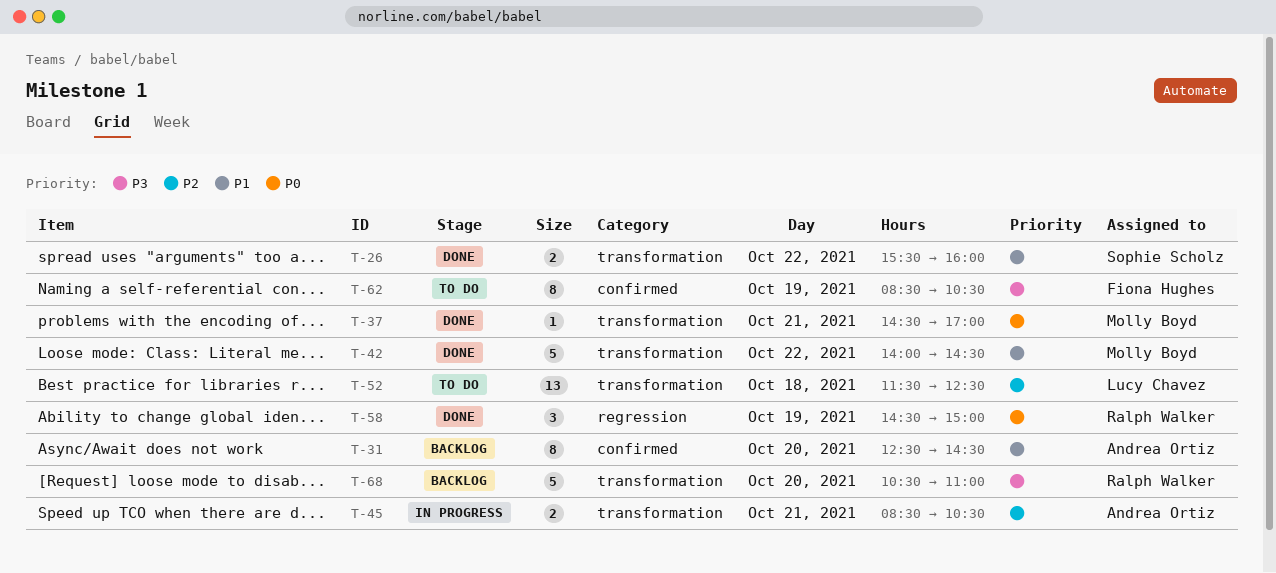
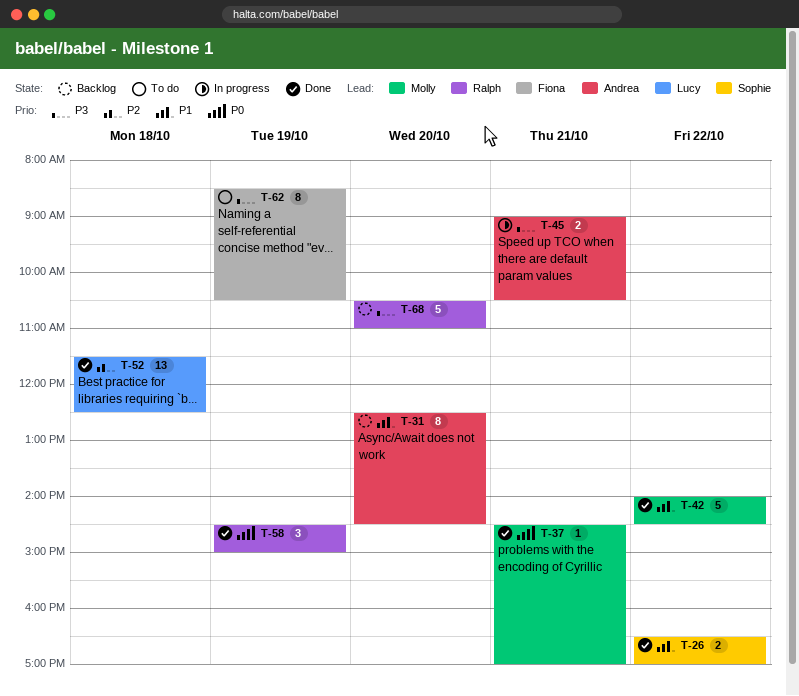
T-26, begins: 15:30 -> 16:30
T-26, ends: 16:00 -> 17:00
T-45, priority: P2 -> P3
T-45, begins: 08:30 -> 09:00
T-52, status: To do -> Done

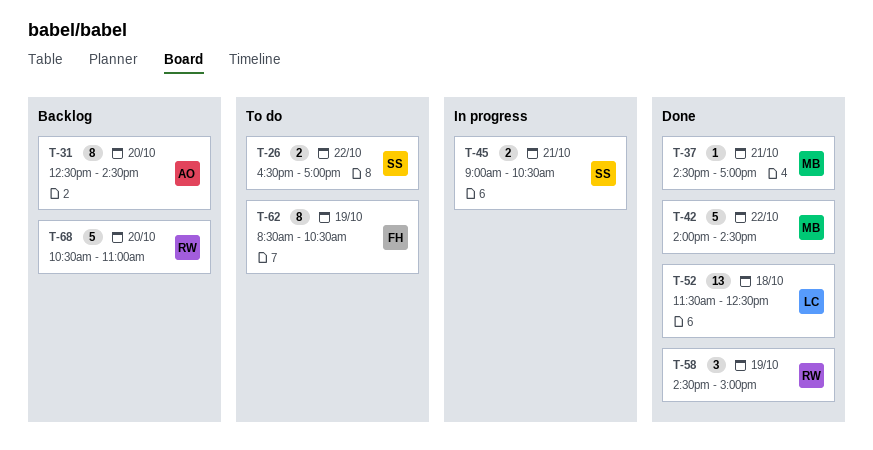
T-26, status: Done -> To do
T-45, owner: Andrea -> Sophie

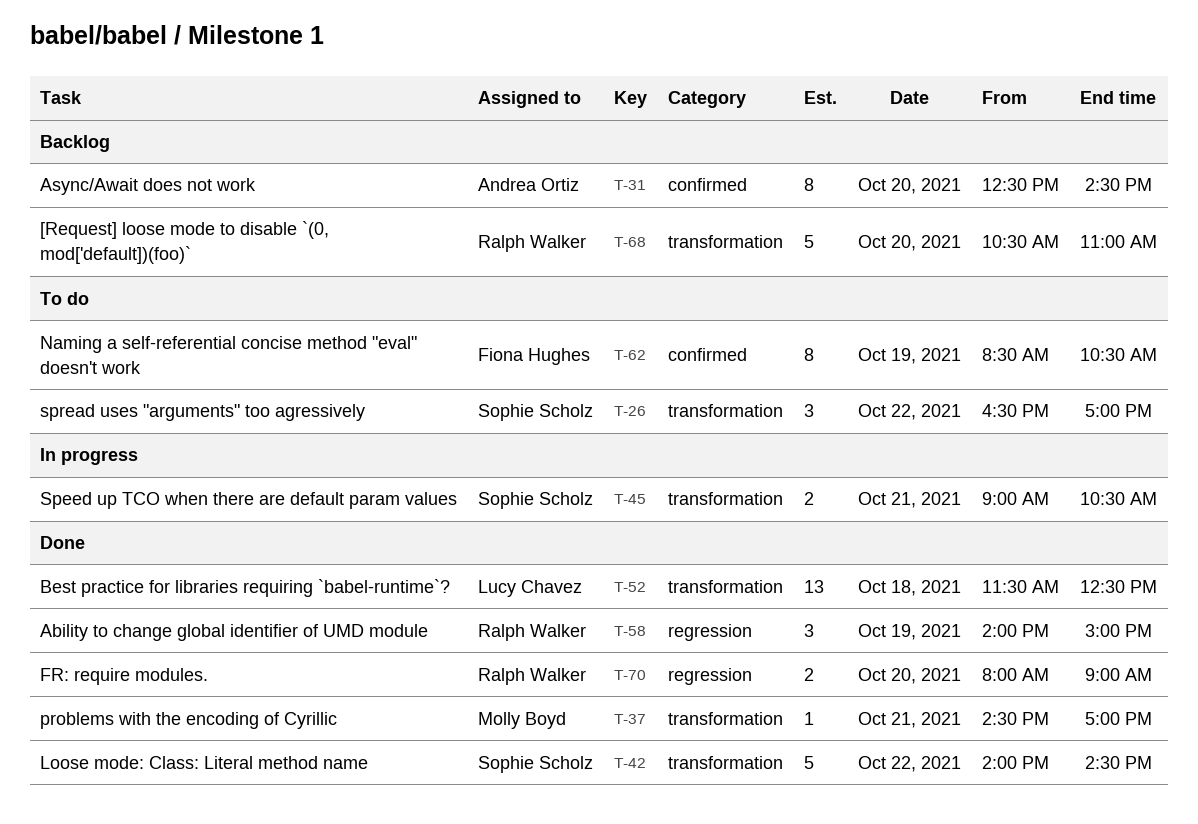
T-26, estimate: 2 -> 3
T-42, owner: Molly Boyd -> Sophie Scholz
T-58, begins: 14:30 -> 14:00
T-70: none -> present

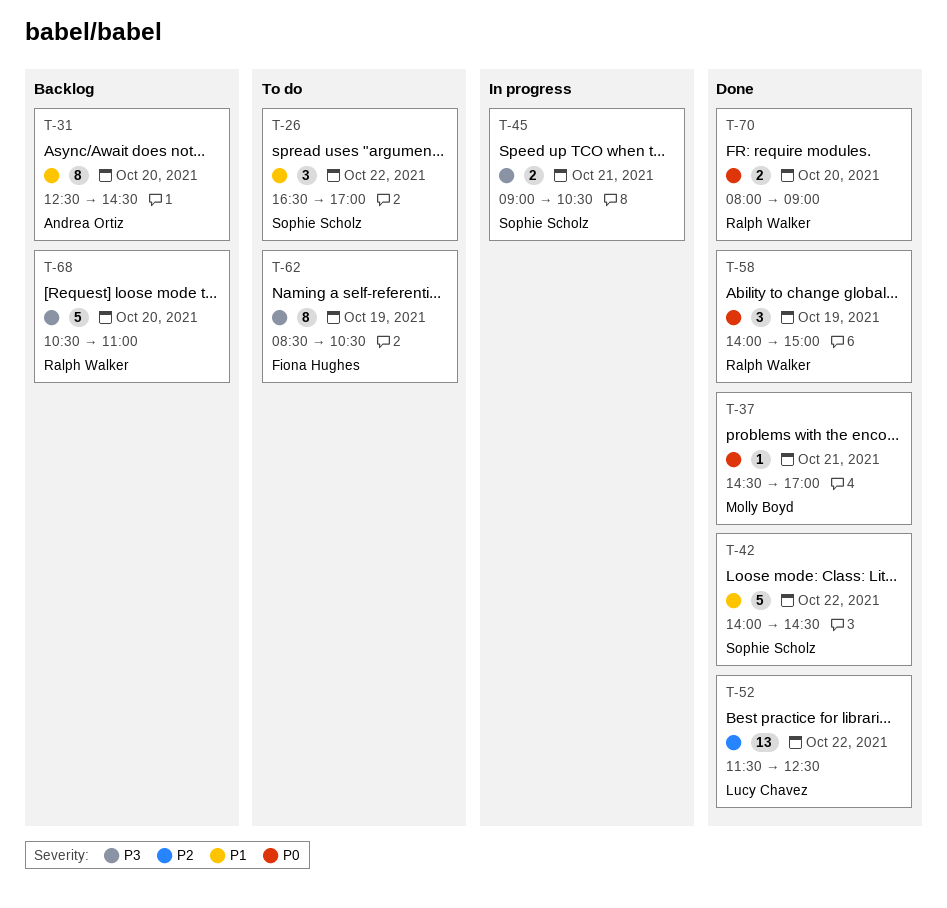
T-52, day: Oct 18 -> Oct 22

